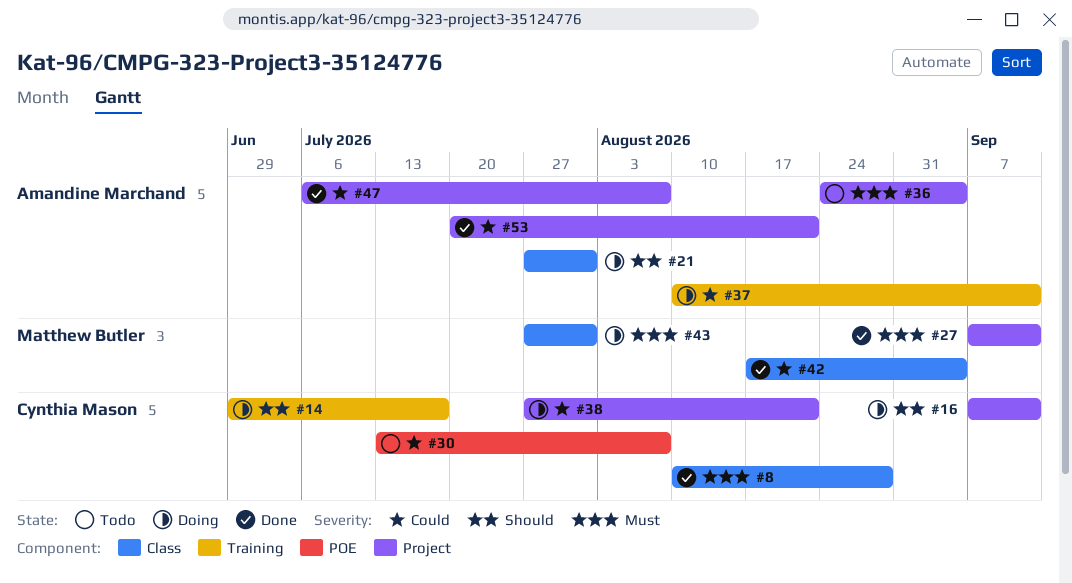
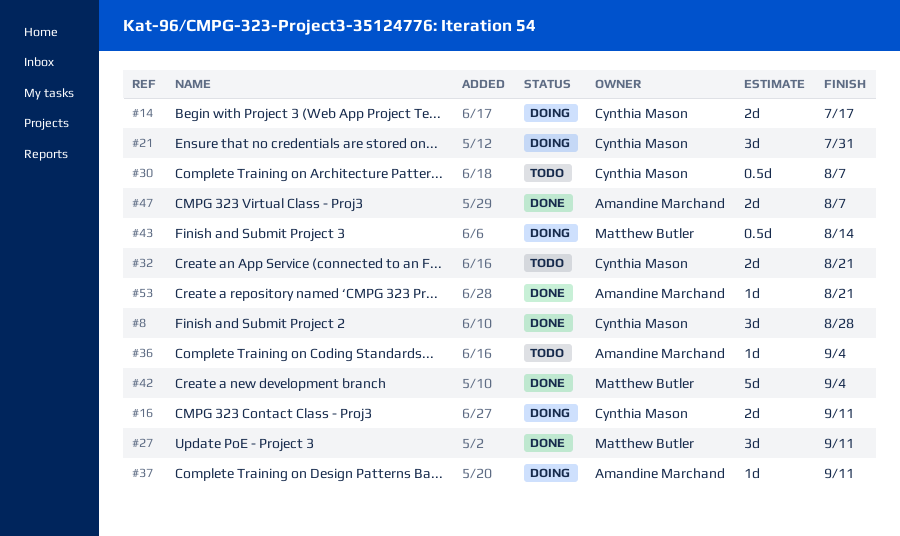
#21, owner: Amandine Marchand -> Cynthia Mason
#32: none -> present
#38: present -> none
#43, due: Jul 31 -> Aug 14

